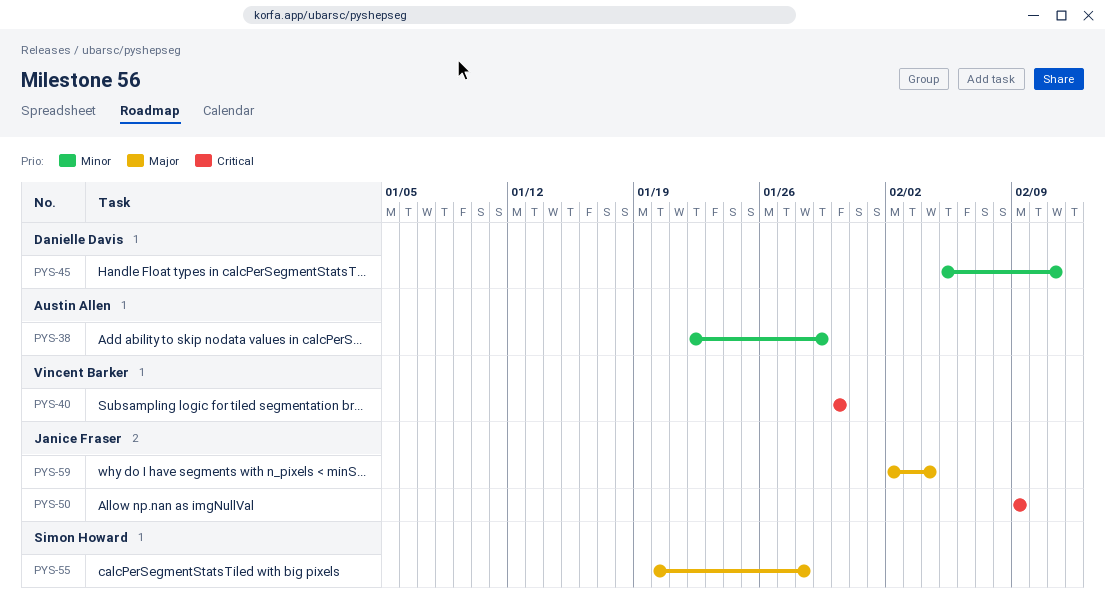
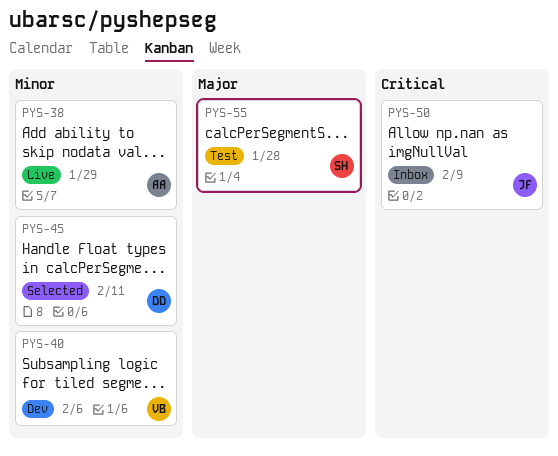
PYS-40, priority: Critical -> Minor
PYS-40, due: Jan 30 -> Feb 6
PYS-59: present -> none

